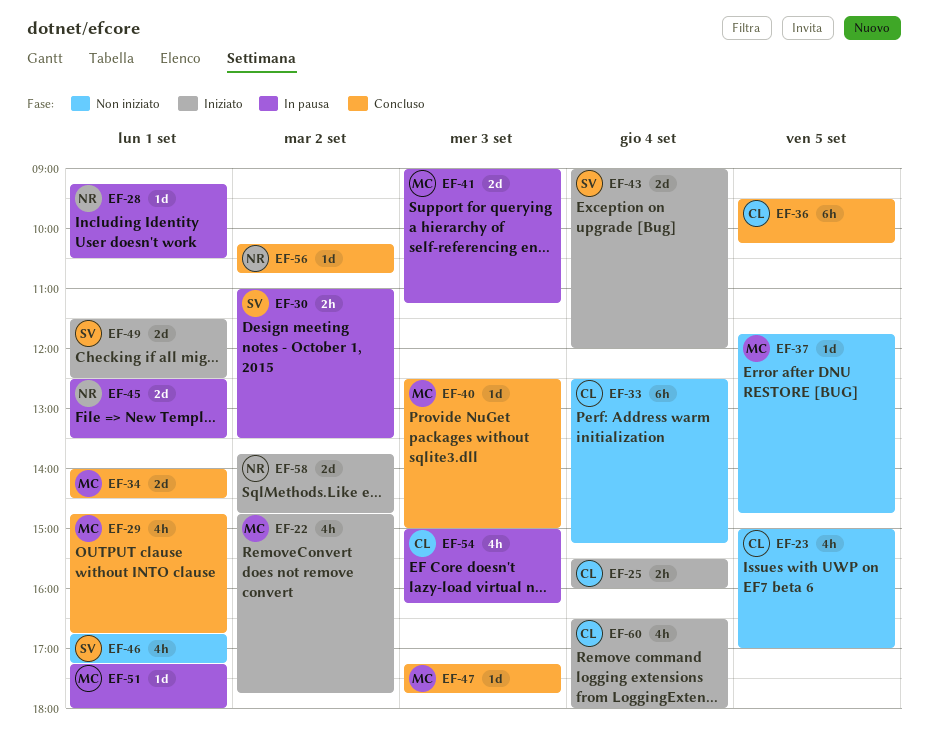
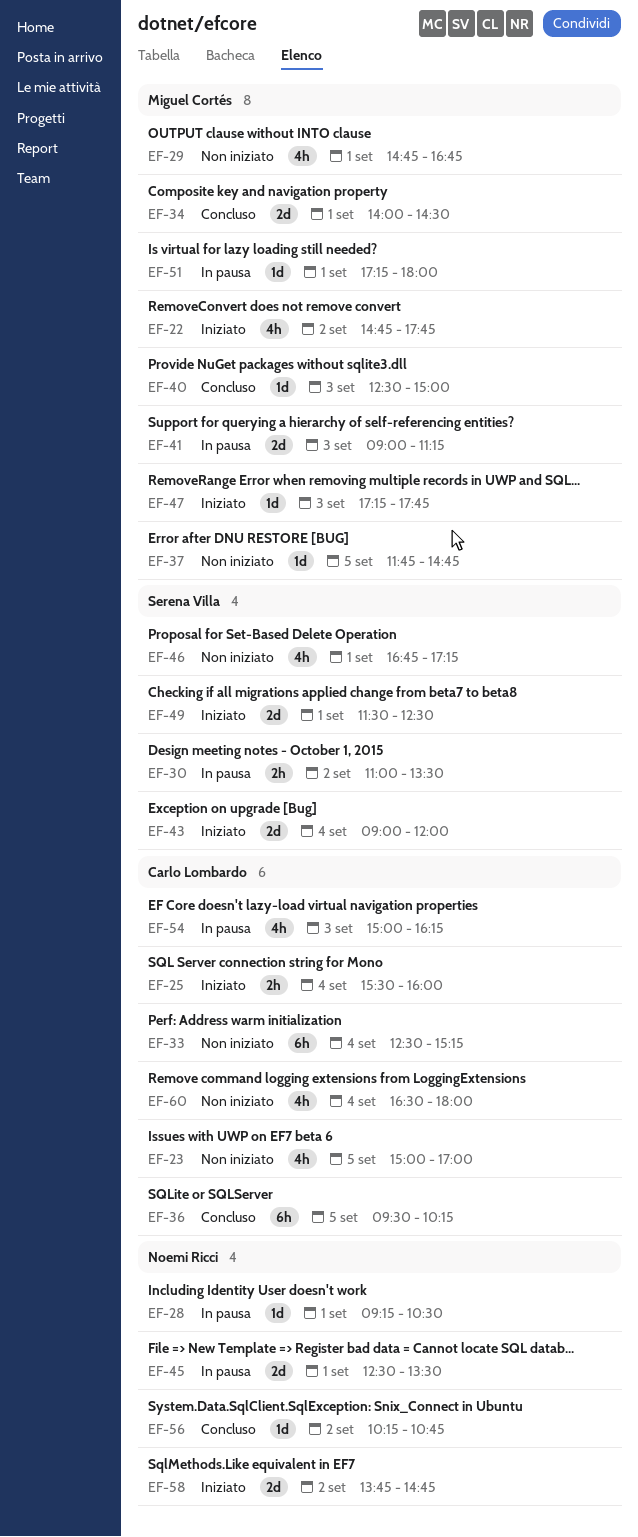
EF-29, status: Concluso -> Non iniziato
EF-47, status: Concluso -> Iniziato
EF-60, status: Iniziato -> Non iniziato

